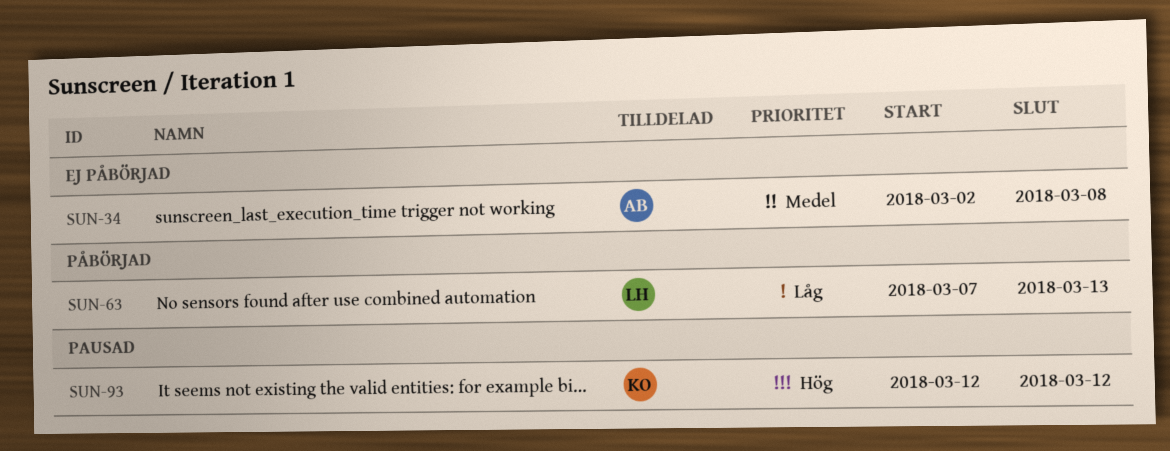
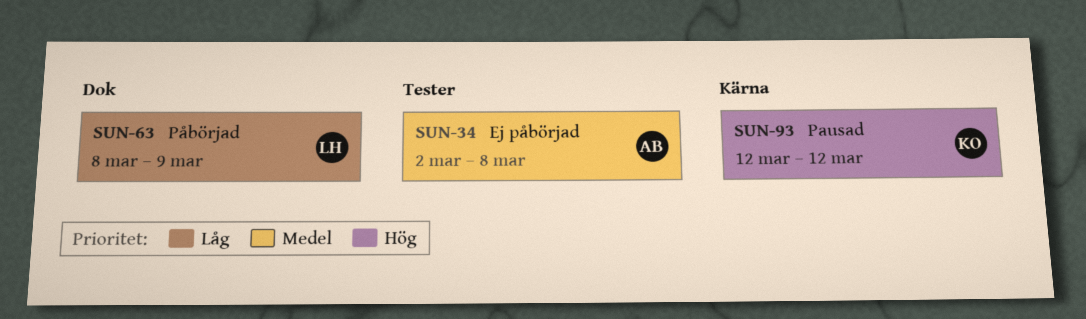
SUN-63, start: Mar 7 -> Mar 8
SUN-63, due: Mar 13 -> Mar 9

